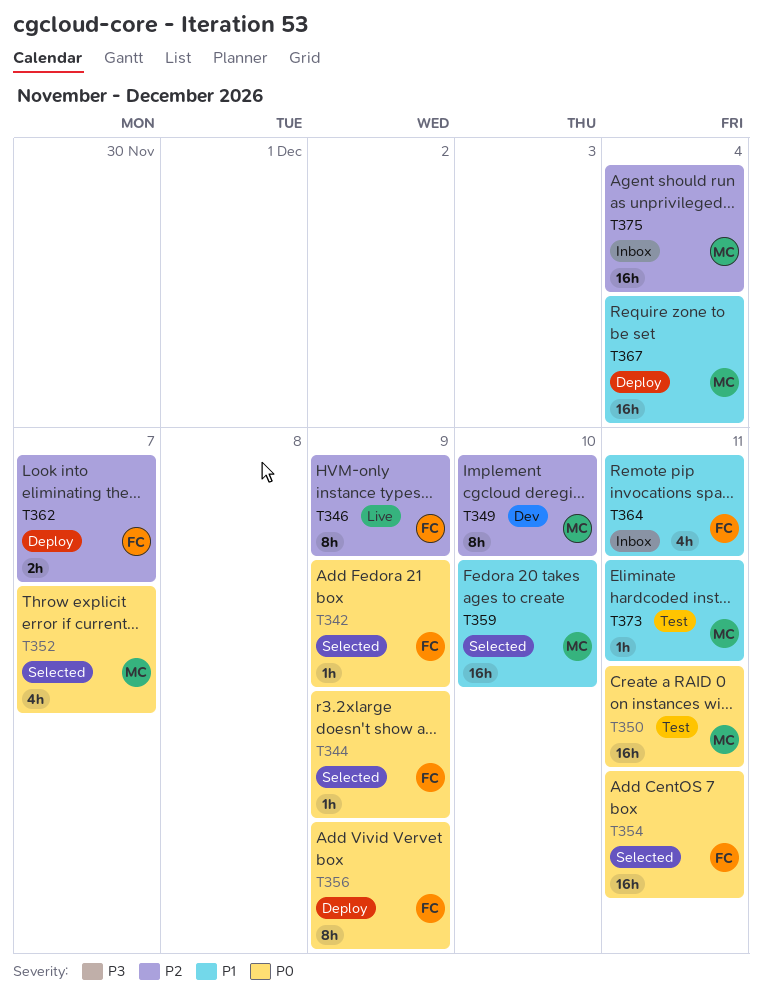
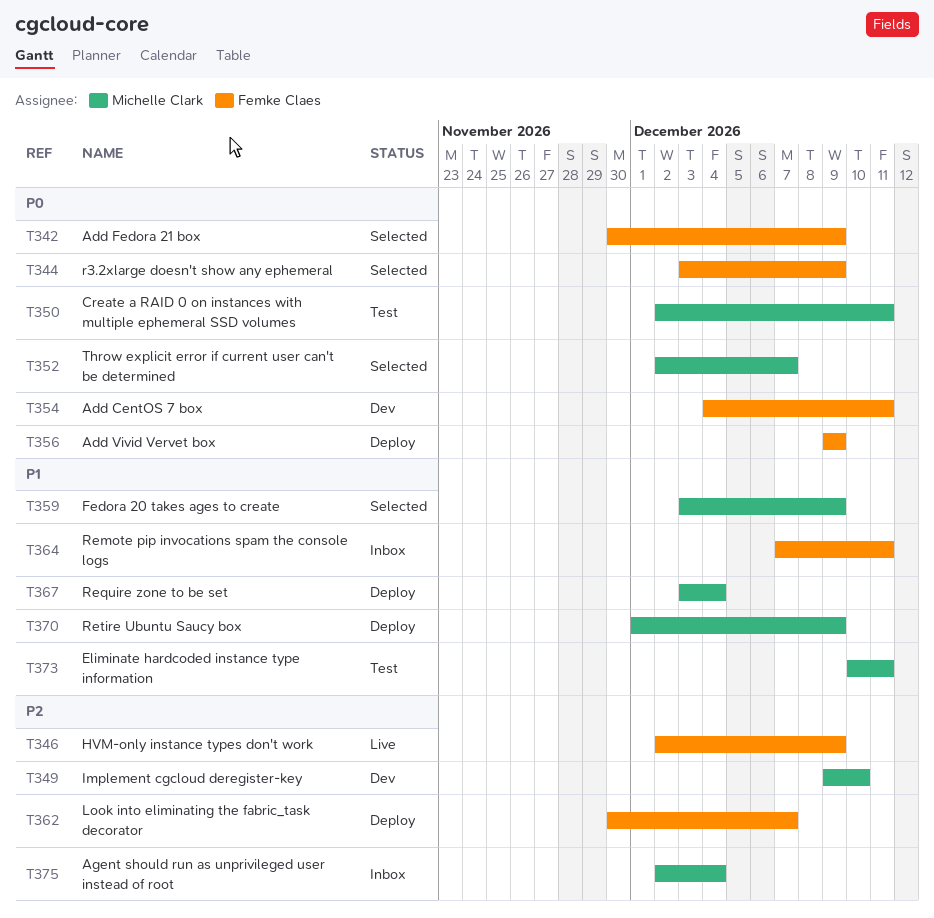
T354, status: Selected -> Dev
T359, due: Dec 10 -> Dec 9
T370: none -> present

